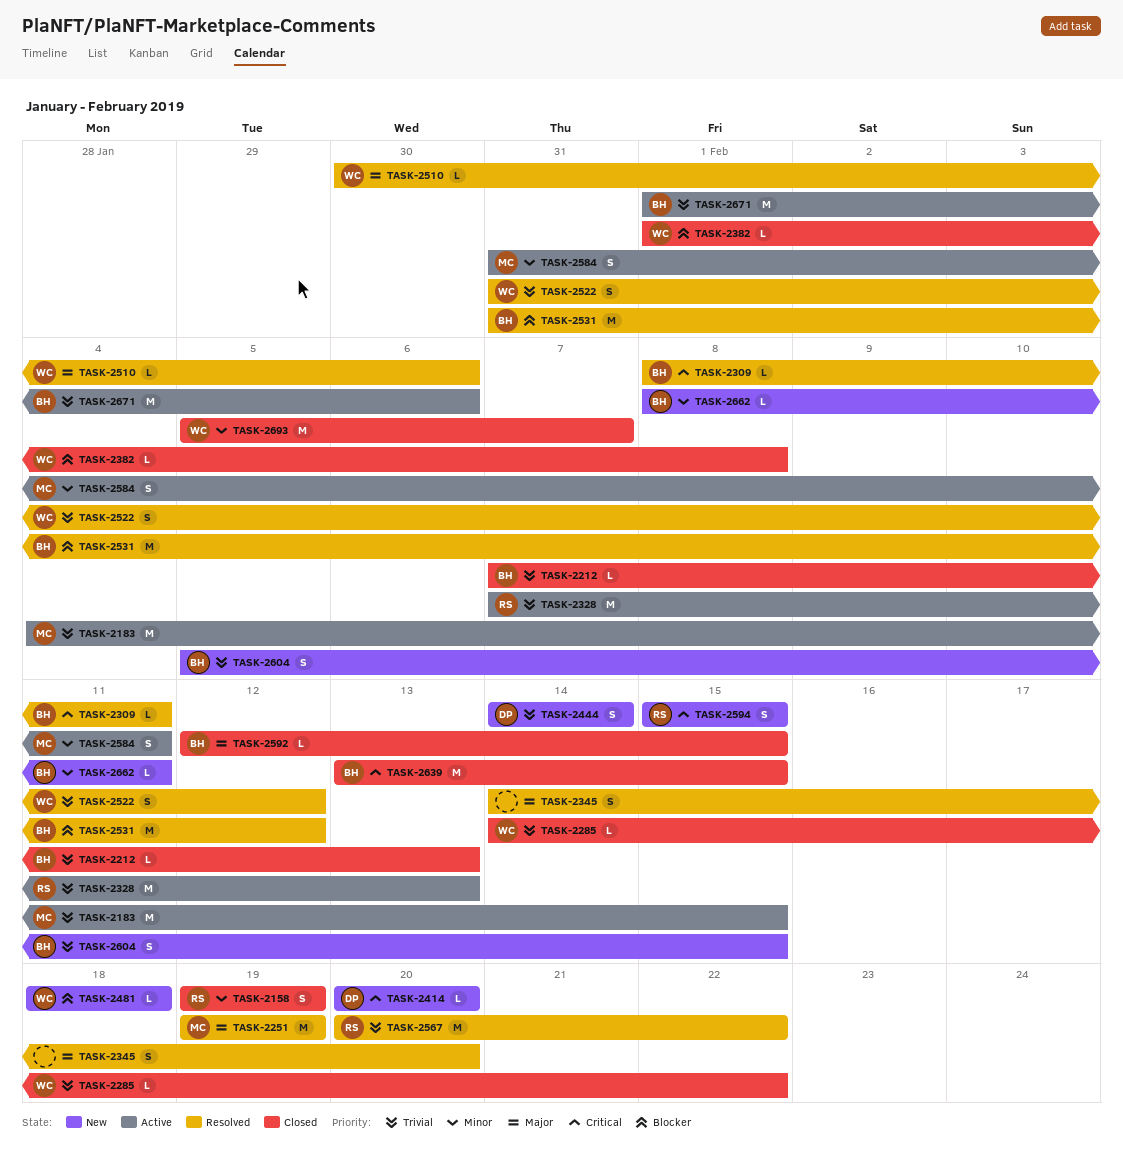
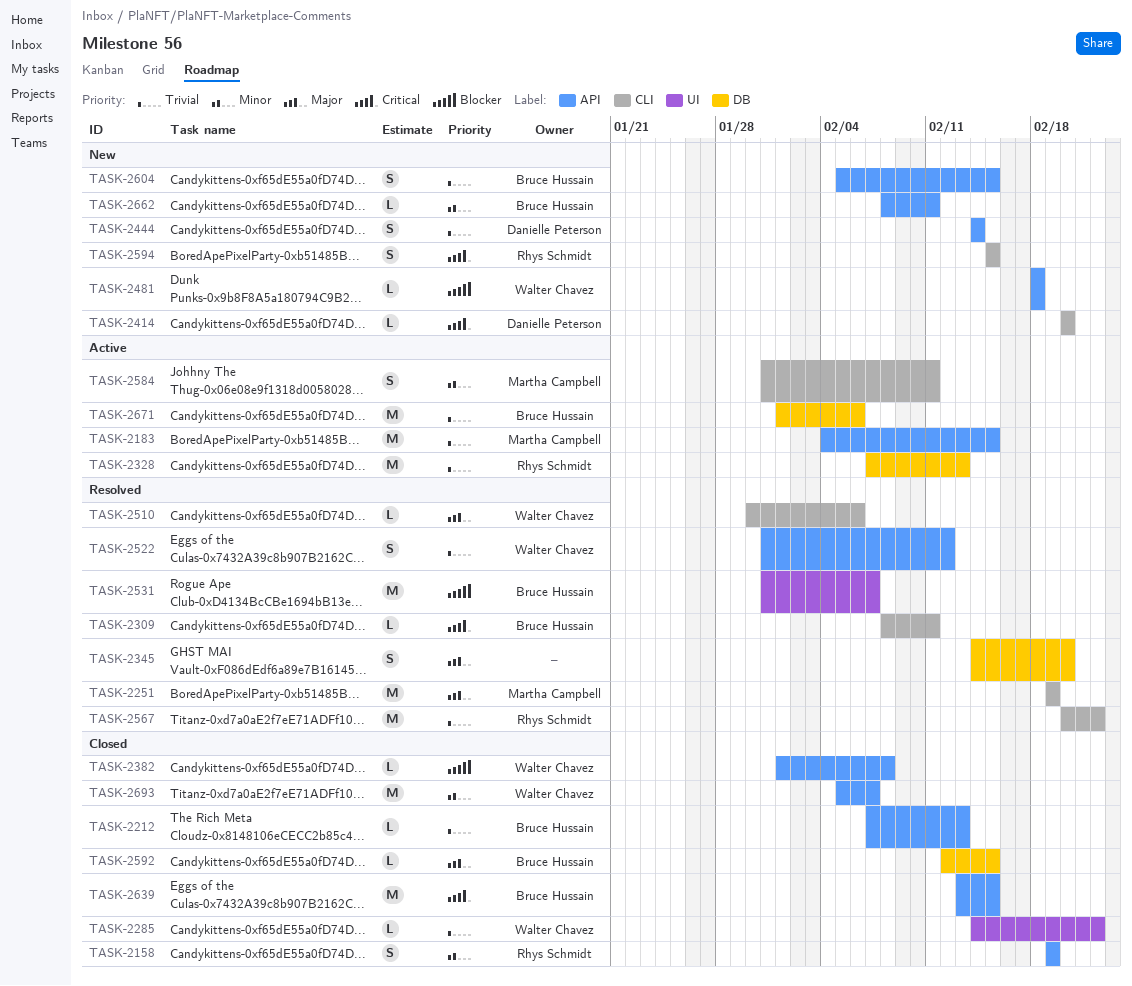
TASK-2531, due: Feb 12 -> Feb 7

